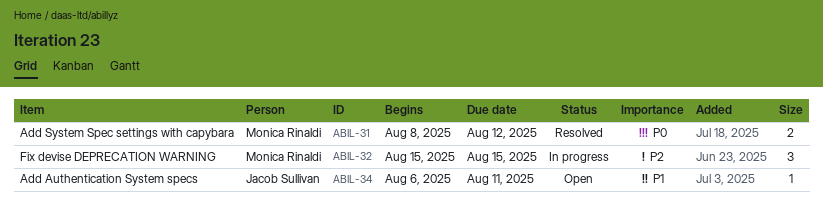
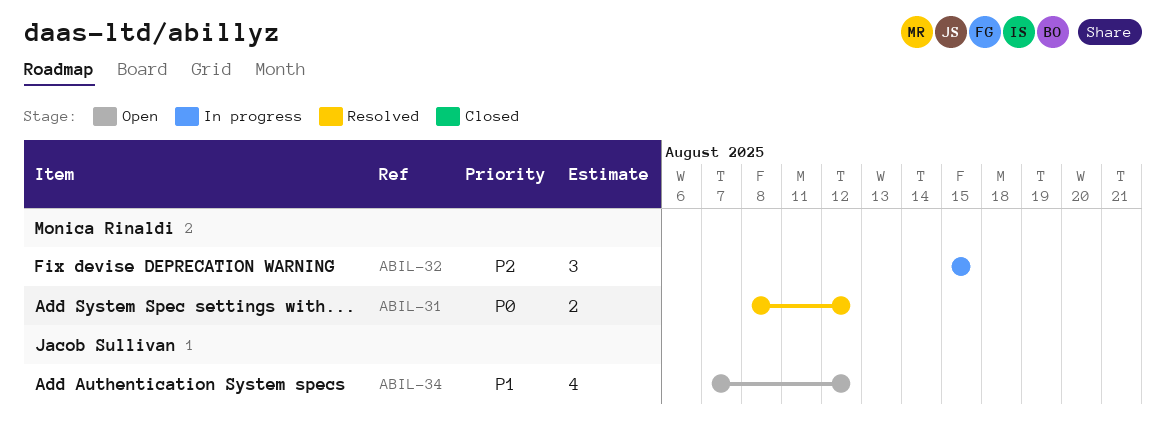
ABIL-34, estimate: 1 -> 4
ABIL-34, start: Aug 6 -> Aug 7
ABIL-34, due: Aug 11 -> Aug 12

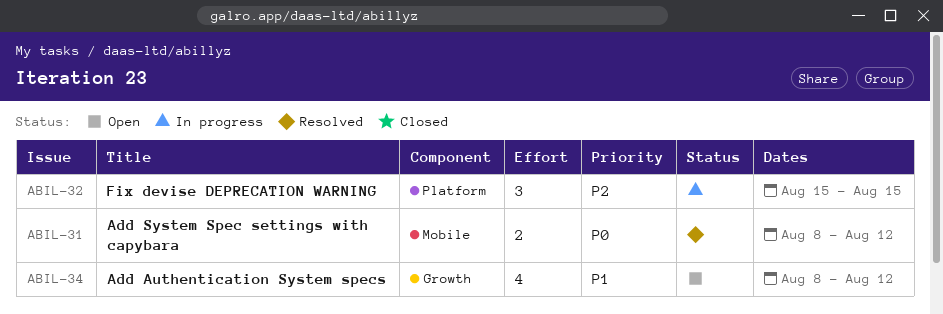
ABIL-34, start: Aug 7 -> Aug 8

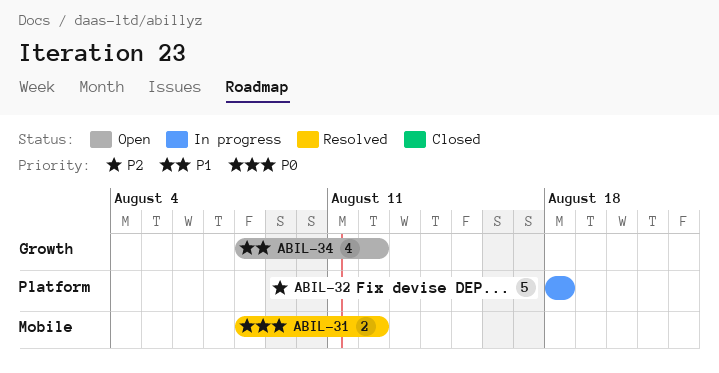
ABIL-32, estimate: 3 -> 5
ABIL-32, start: Aug 15 -> Aug 18
ABIL-32, due: Aug 15 -> Aug 18

